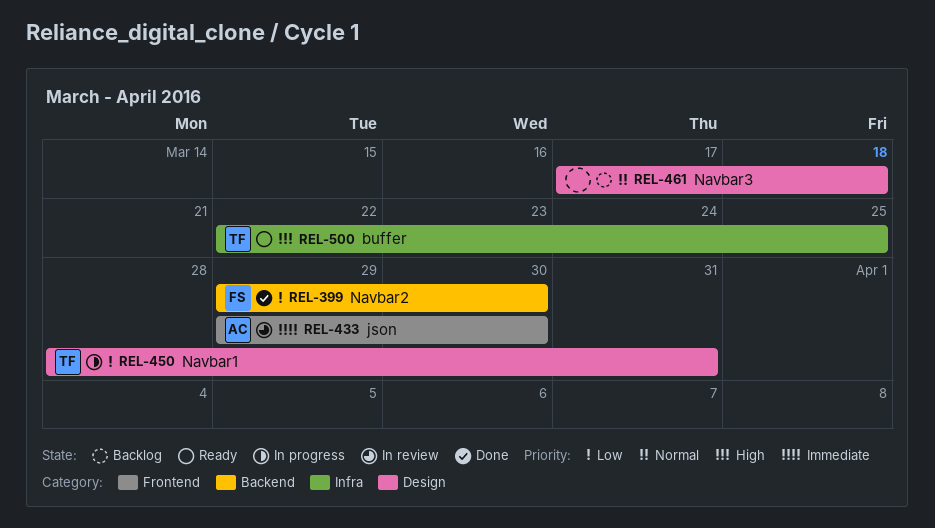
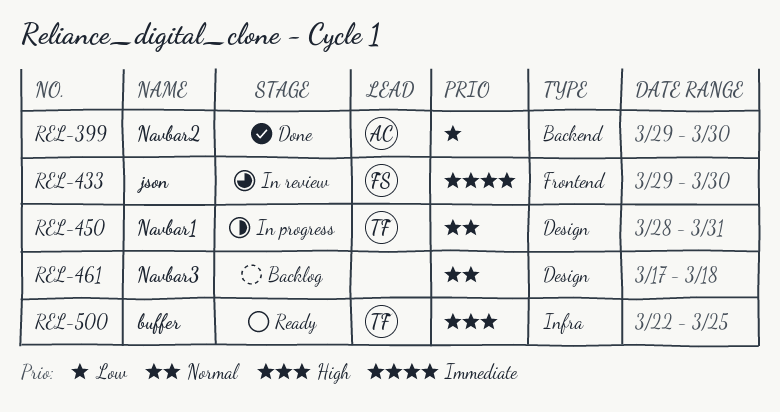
REL-399, owner: FS -> AC
REL-433, owner: AC -> FS
REL-450, priority: Low -> Normal

